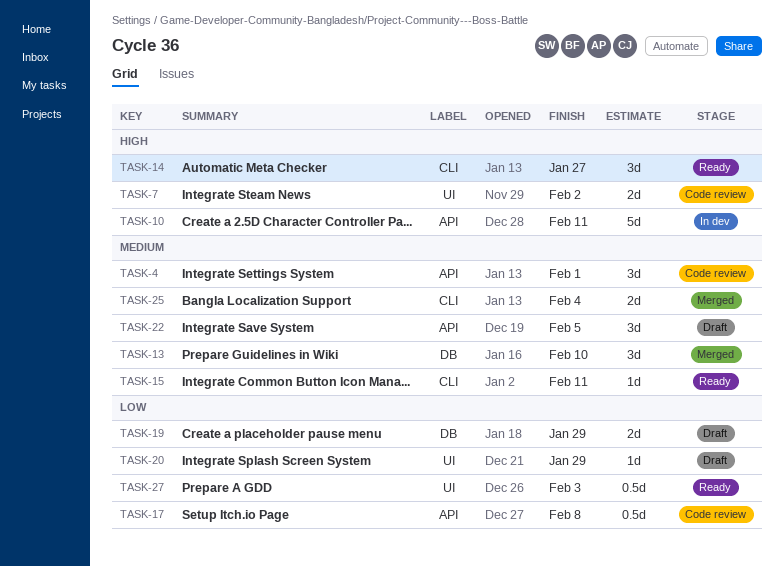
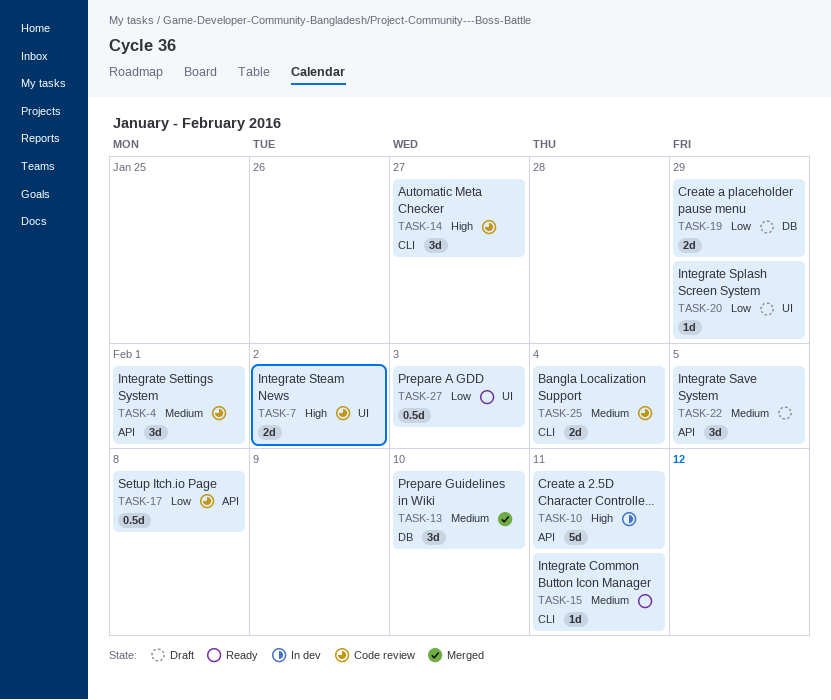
TASK-14, status: Ready -> Code review
TASK-25, status: Merged -> Code review

